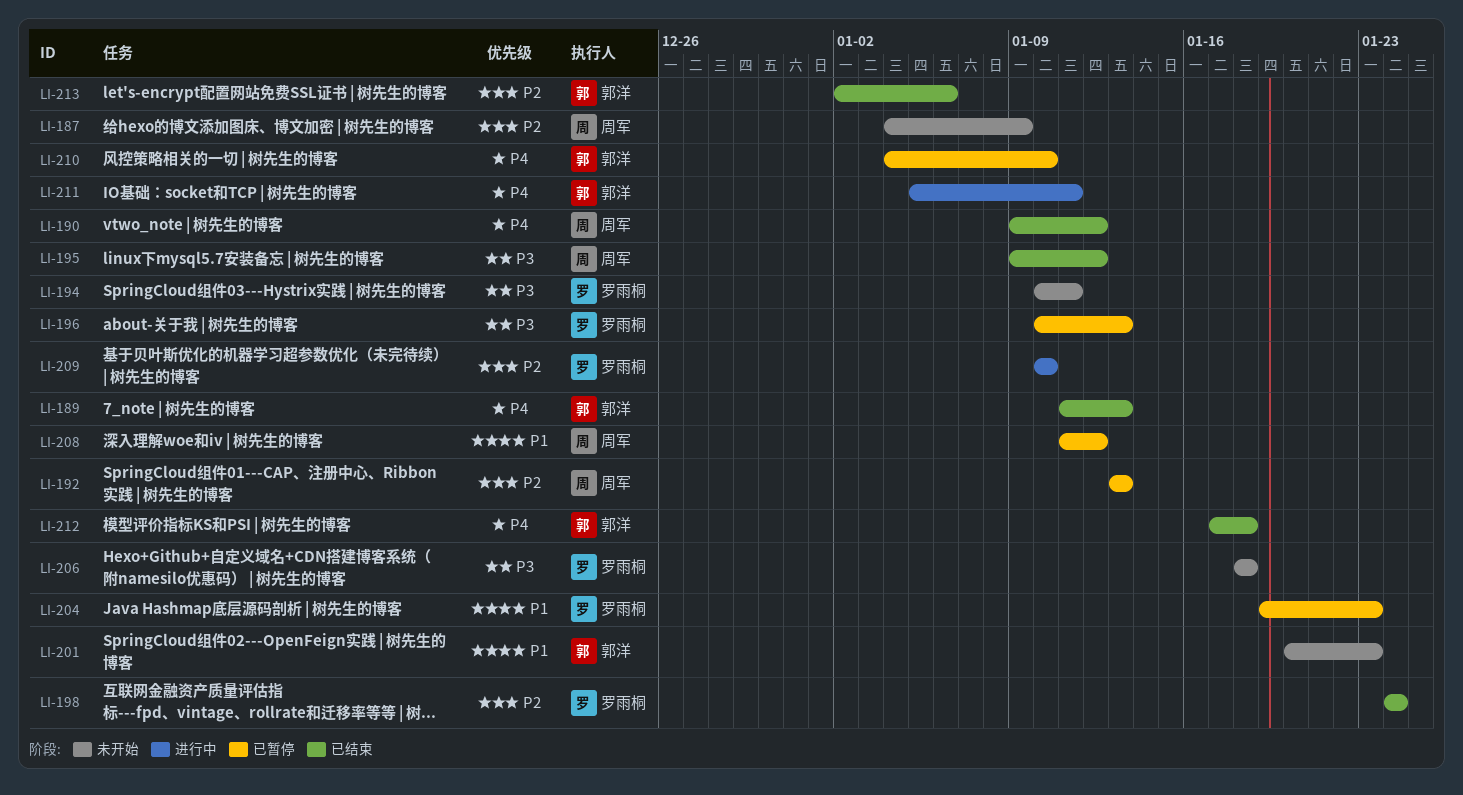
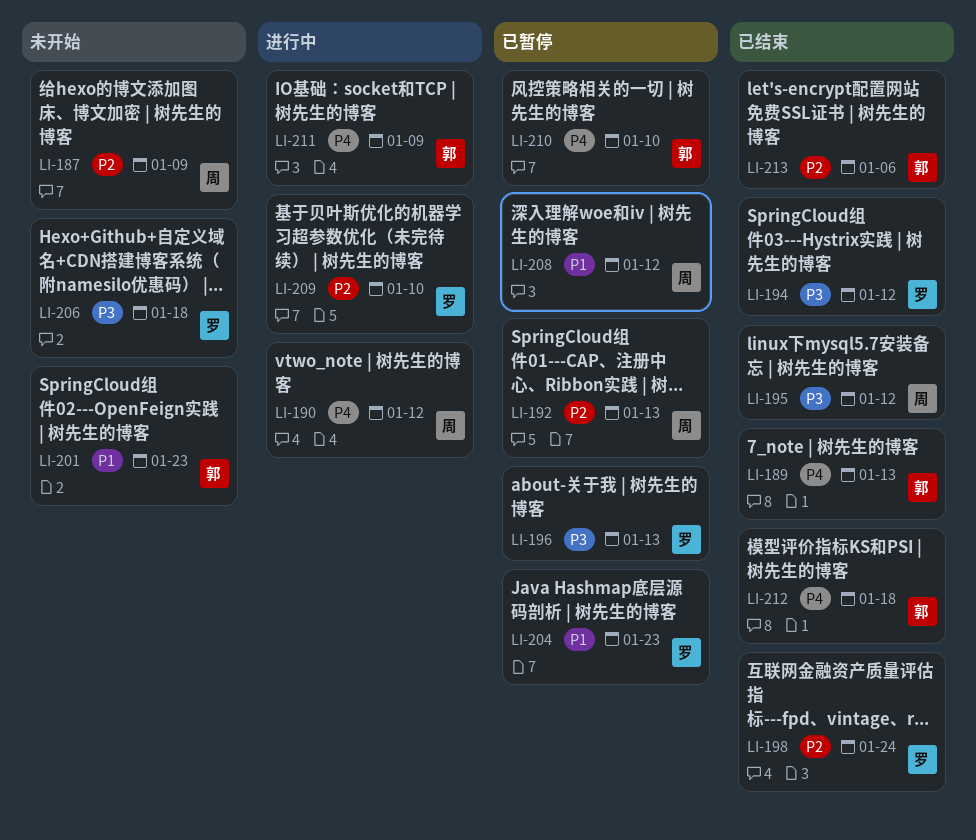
LI-190, status: 已结束 -> 进行中
LI-194, status: 未开始 -> 已结束
LI-194, due: Jan 11 -> Jan 12
LI-211, due: Jan 11 -> Jan 9

